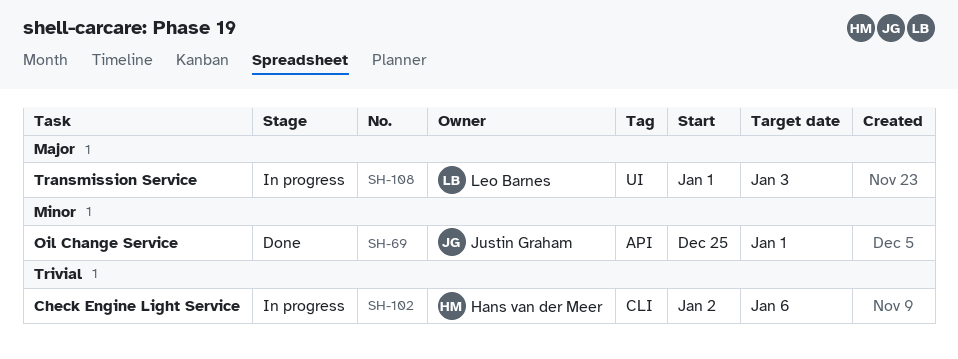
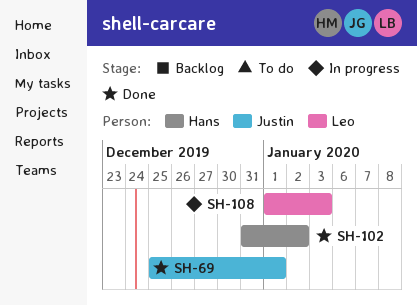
SH-102, status: In progress -> Done
SH-102, start: Jan 2 -> Dec 31
SH-102, due: Jan 6 -> Jan 2

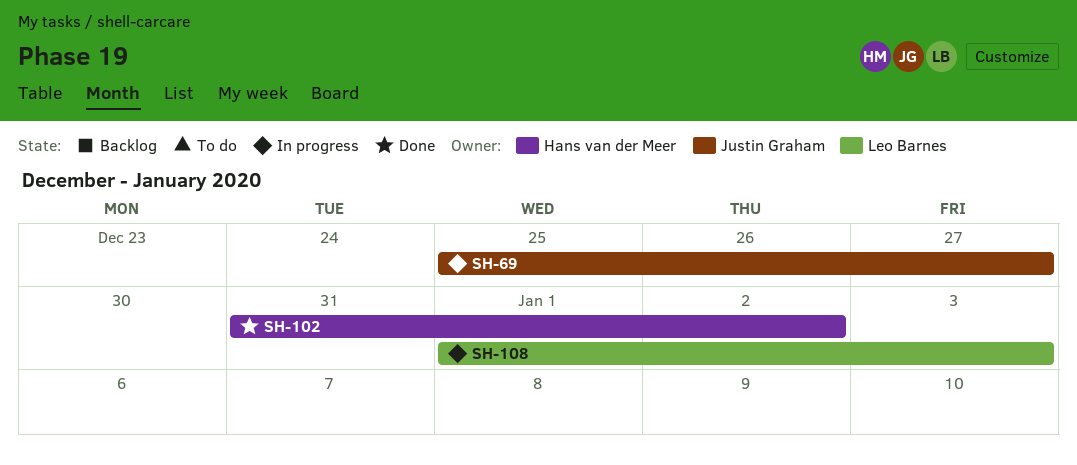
SH-69, status: Done -> In progress
SH-69, due: Jan 1 -> Dec 27

